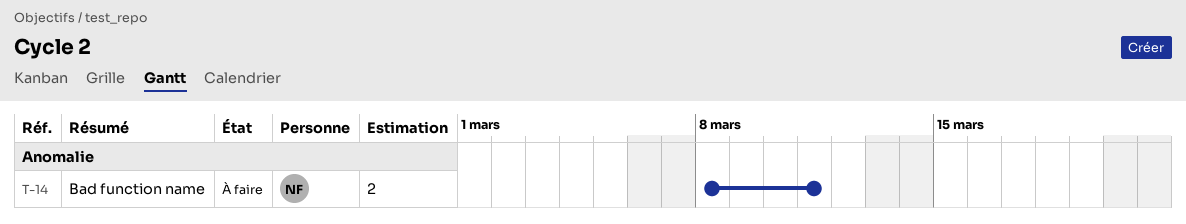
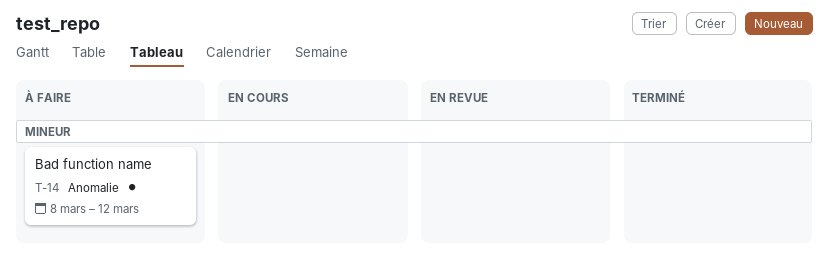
T-14, estimate: 2 -> 1
T-14, due: Mar 11 -> Mar 12

